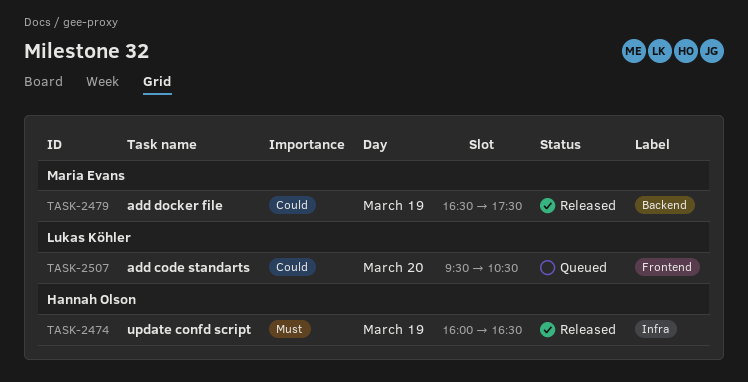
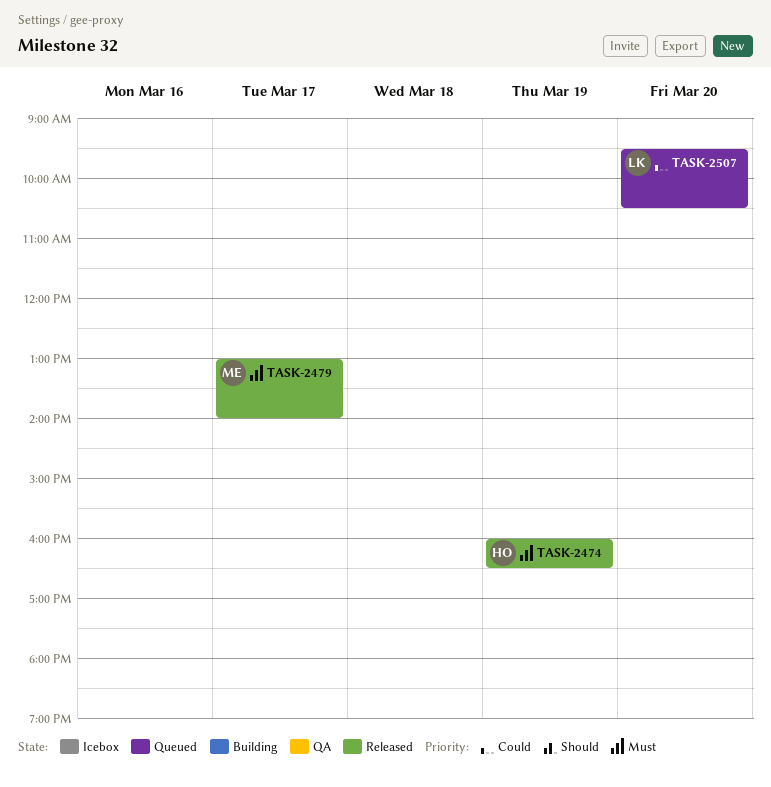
TASK-2479, priority: Could -> Must
TASK-2479, day: Mar 19 -> Mar 17
TASK-2479, begins: 16:30 -> 13:00
TASK-2479, ends: 17:30 -> 14:00

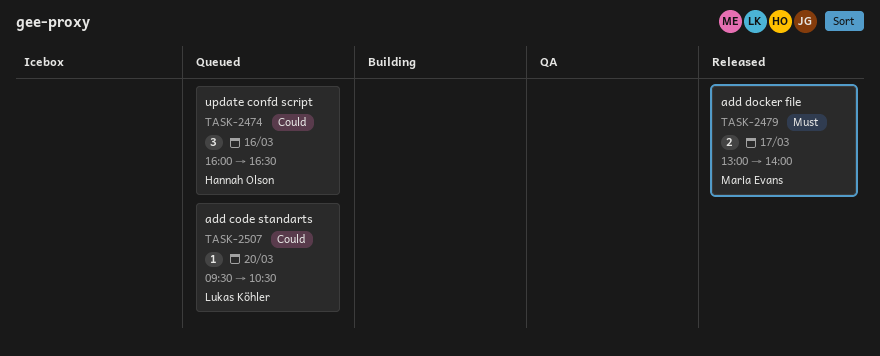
TASK-2474, status: Released -> Queued
TASK-2474, priority: Must -> Could
TASK-2474, day: Mar 19 -> Mar 16

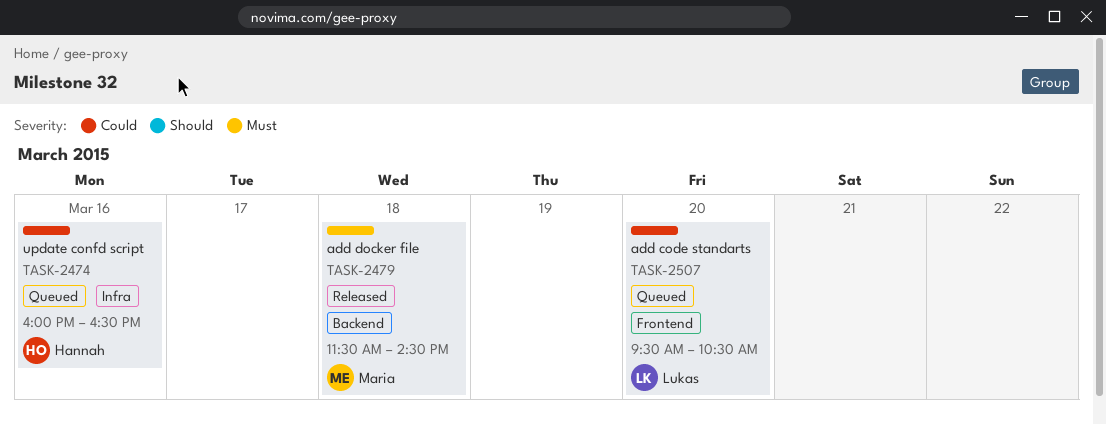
TASK-2479, day: Mar 17 -> Mar 18
TASK-2479, begins: 13:00 -> 11:30
TASK-2479, ends: 14:00 -> 14:30

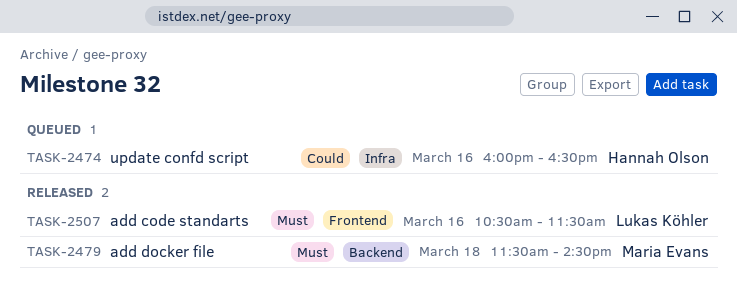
TASK-2507, status: Queued -> Released
TASK-2507, priority: Could -> Must
TASK-2507, day: Mar 20 -> Mar 16
TASK-2507, begins: 09:30 -> 10:30
TASK-2507, ends: 10:30 -> 11:30

